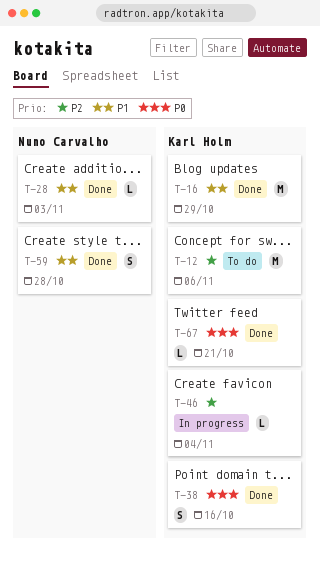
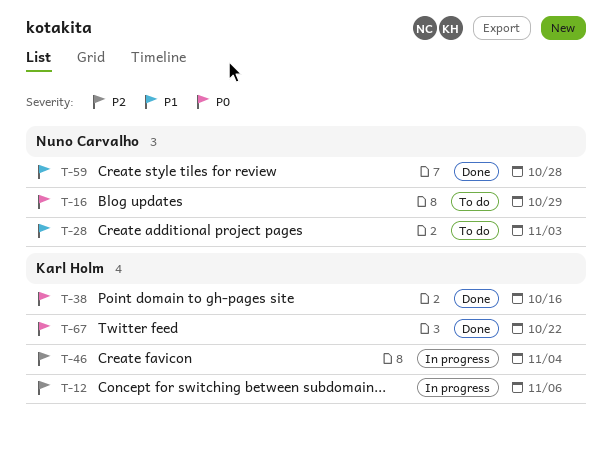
T-12, status: To do -> In progress
T-16, status: Done -> To do
T-16, owner: Karl Holm -> Nuno Carvalho
T-16, priority: P1 -> P0
T-28, status: Done -> To do
T-67, due: Oct 21 -> Oct 22

